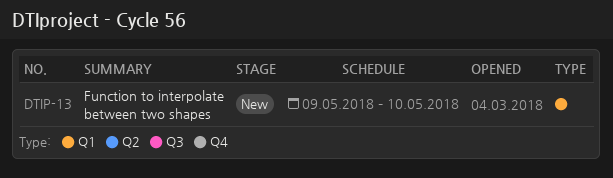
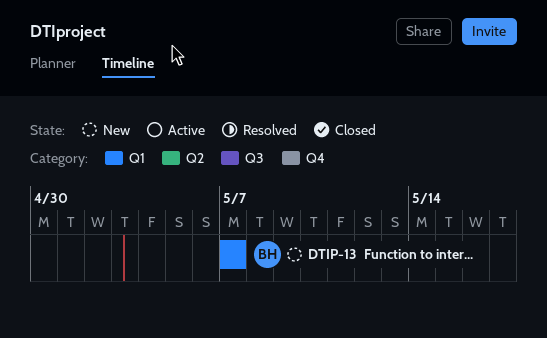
DTIP-13, start: May 9 -> May 7
DTIP-13, due: May 10 -> May 7

